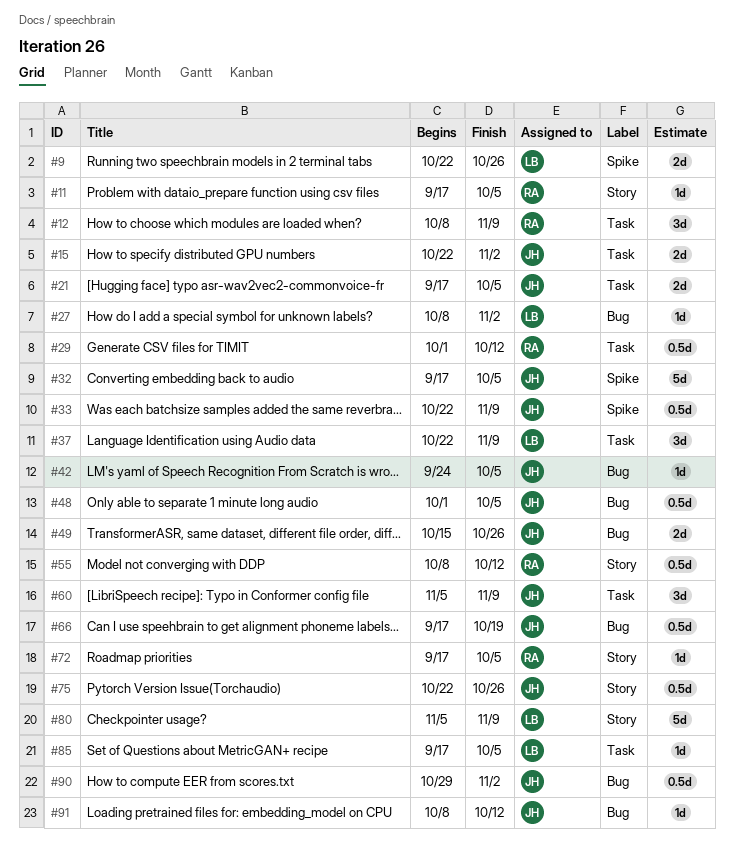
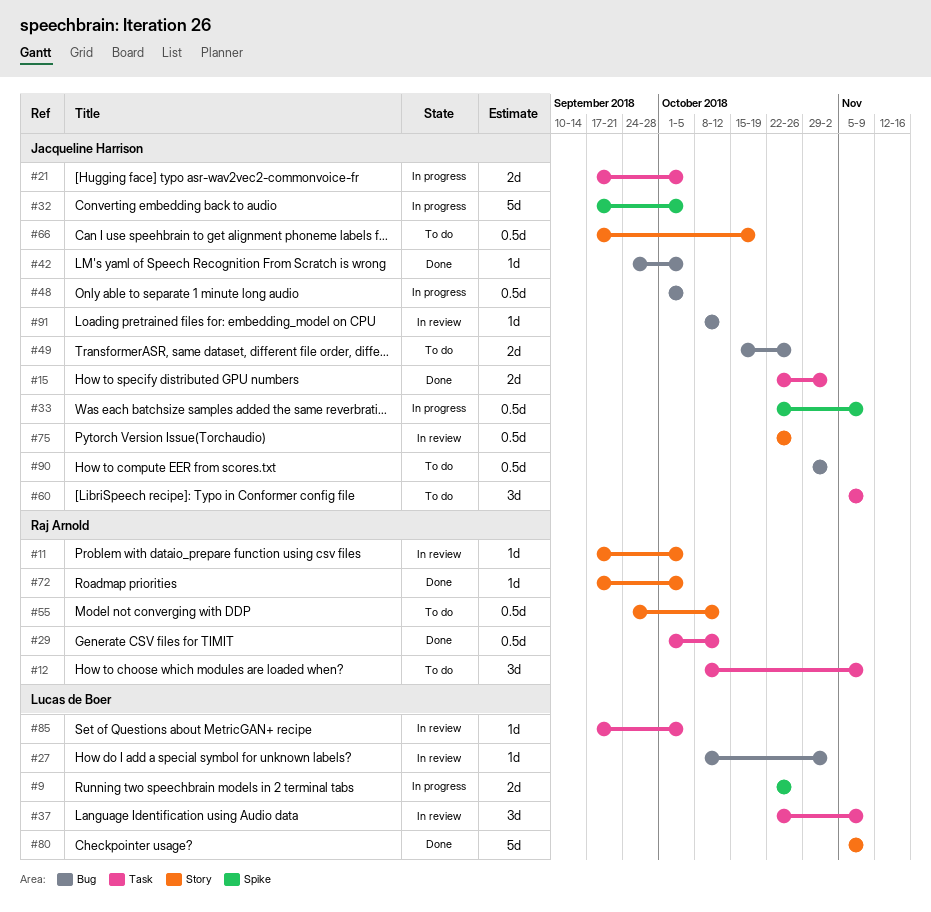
#55, start: Oct 8 -> Sep 24
#66, label: Bug -> Story

